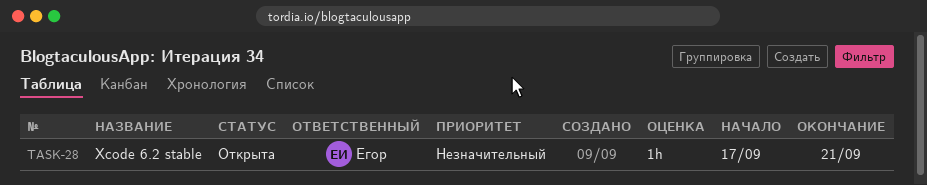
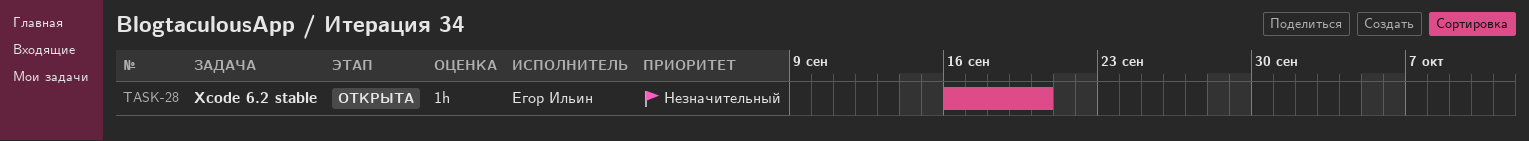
TASK-28, start: Sep 17 -> Sep 16
TASK-28, due: Sep 21 -> Sep 20

